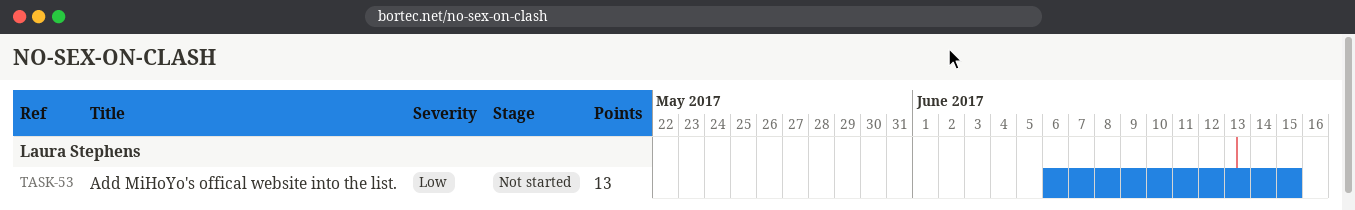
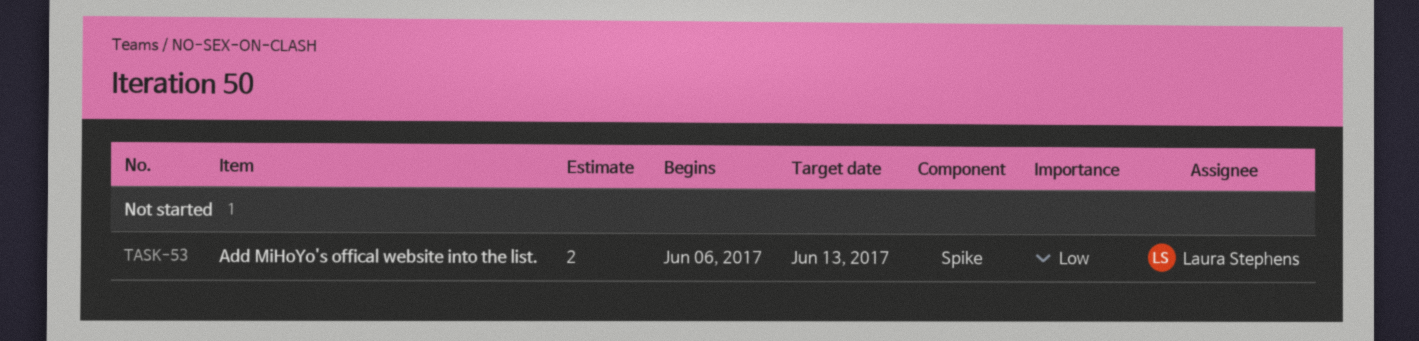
TASK-53, estimate: 13 -> 2
TASK-53, due: Jun 15 -> Jun 13

